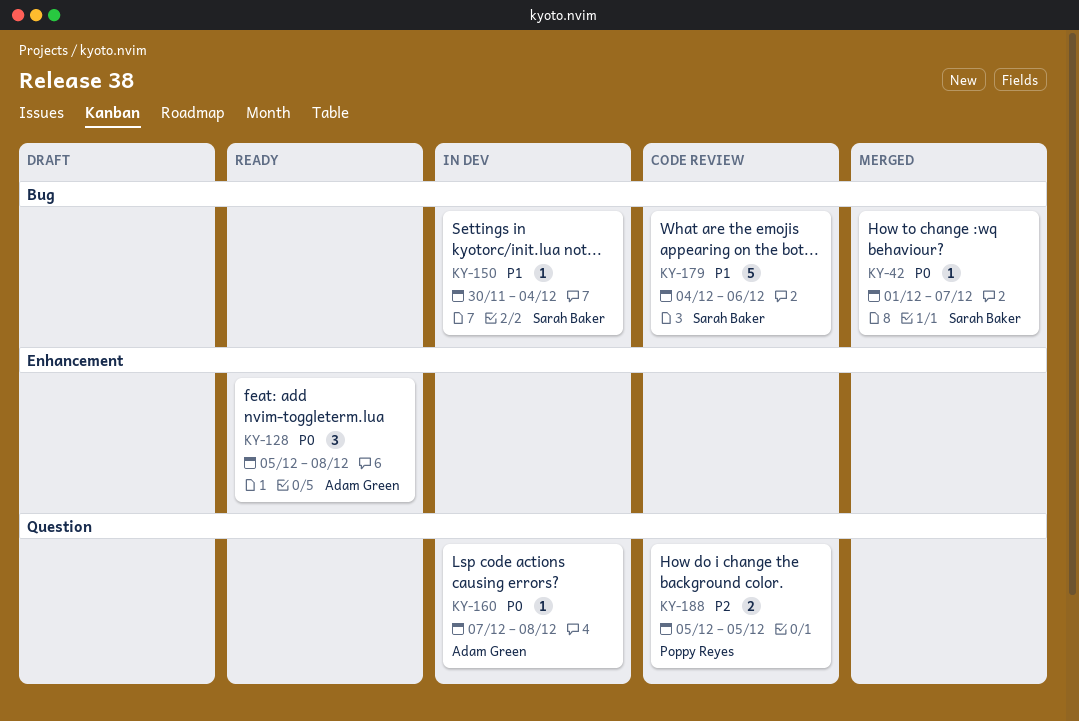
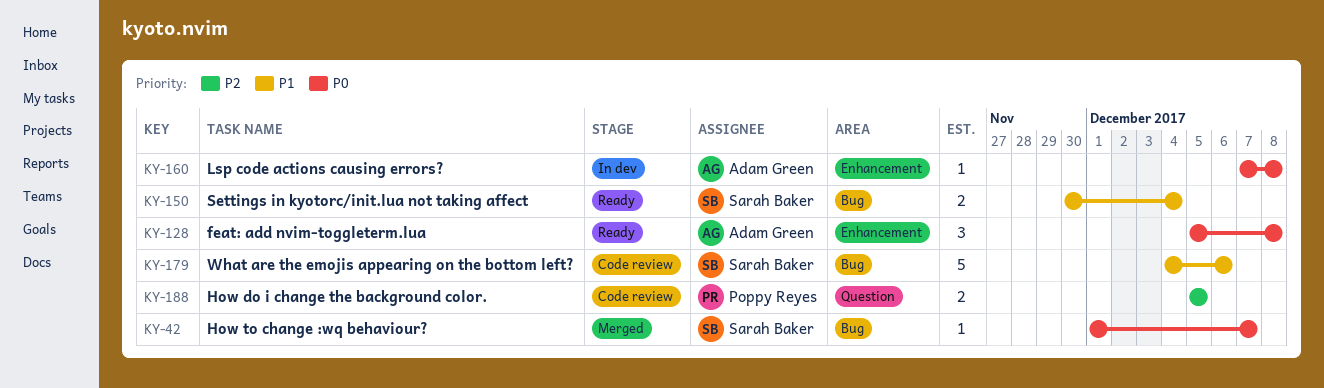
KY-150, status: In dev -> Ready
KY-150, estimate: 1 -> 2
KY-160, label: Question -> Enhancement

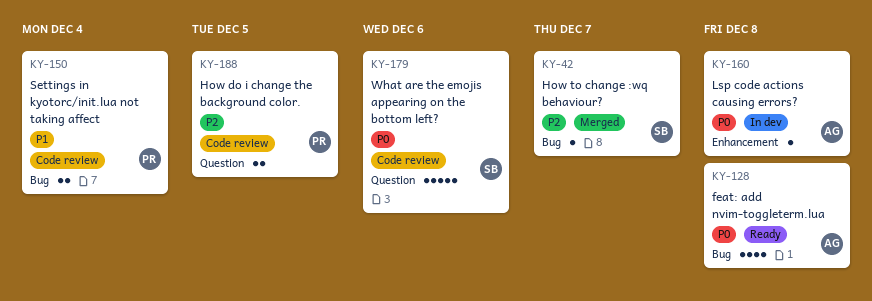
KY-42, priority: P0 -> P2
KY-128, label: Enhancement -> Bug
KY-128, estimate: 3 -> 4
KY-150, status: Ready -> Code review
KY-150, owner: Sarah Baker -> Poppy Reyes
KY-179, priority: P1 -> P0
KY-179, label: Bug -> Question

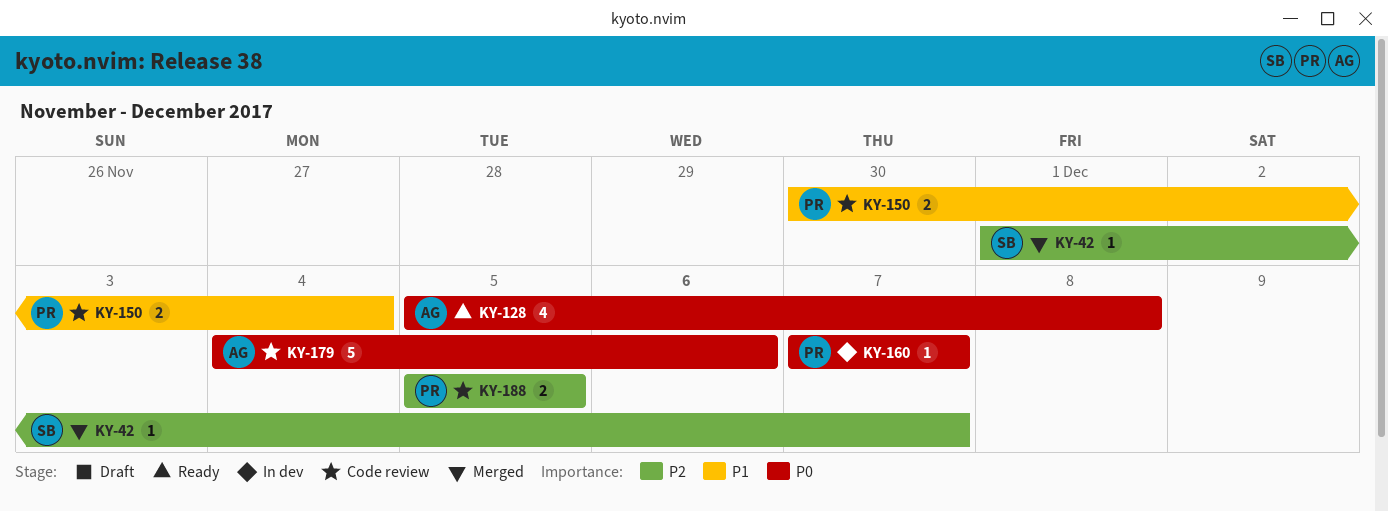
KY-160, owner: AG -> PR
KY-160, due: Dec 8 -> Dec 7
KY-179, owner: SB -> AG

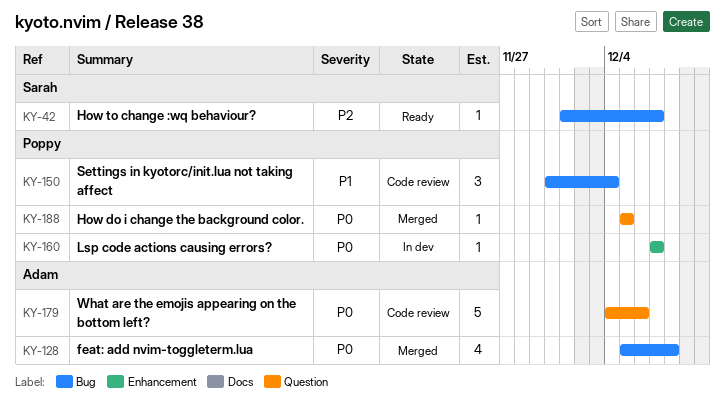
KY-42, status: Merged -> Ready
KY-128, status: Ready -> Merged
KY-150, estimate: 2 -> 3
KY-188, status: Code review -> Merged
KY-188, priority: P2 -> P0
KY-188, estimate: 2 -> 1

